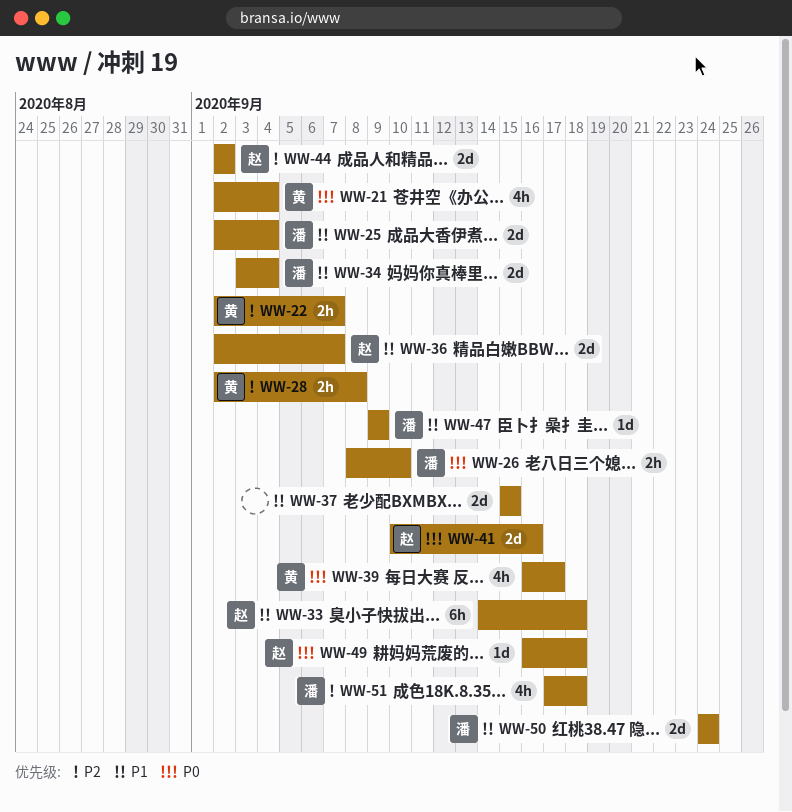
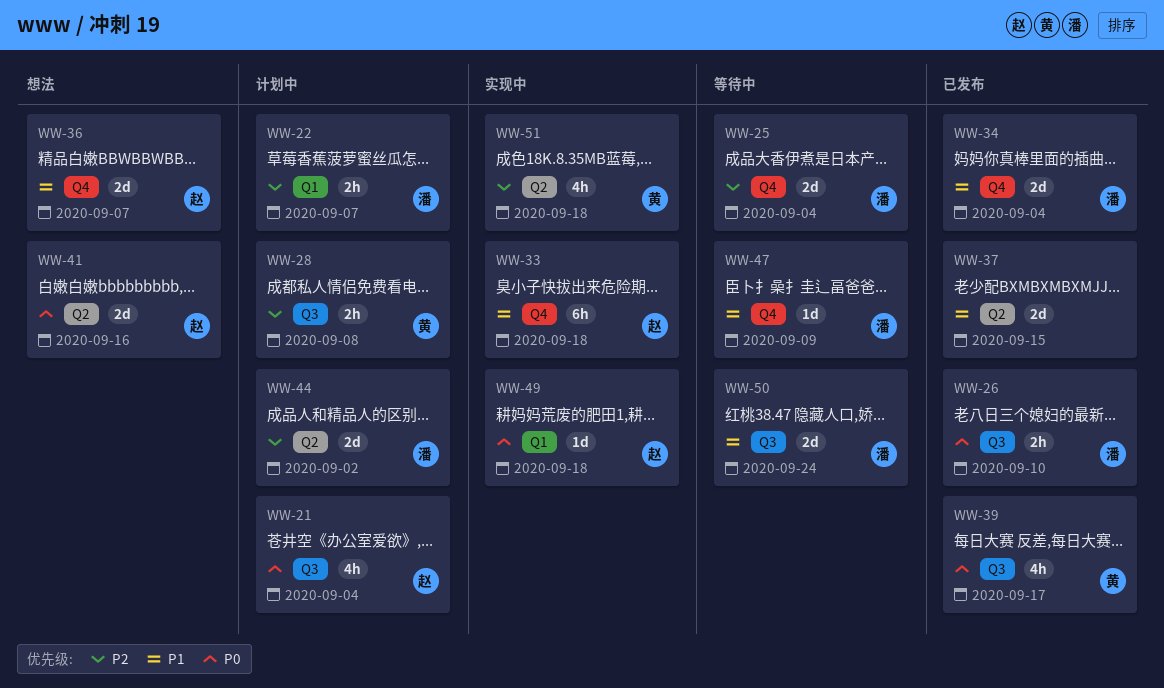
WW-21, owner: 黄 -> 赵
WW-22, owner: 黄 -> 潘
WW-25, priority: P1 -> P2
WW-44, owner: 赵 -> 潘
WW-51, owner: 潘 -> 黄

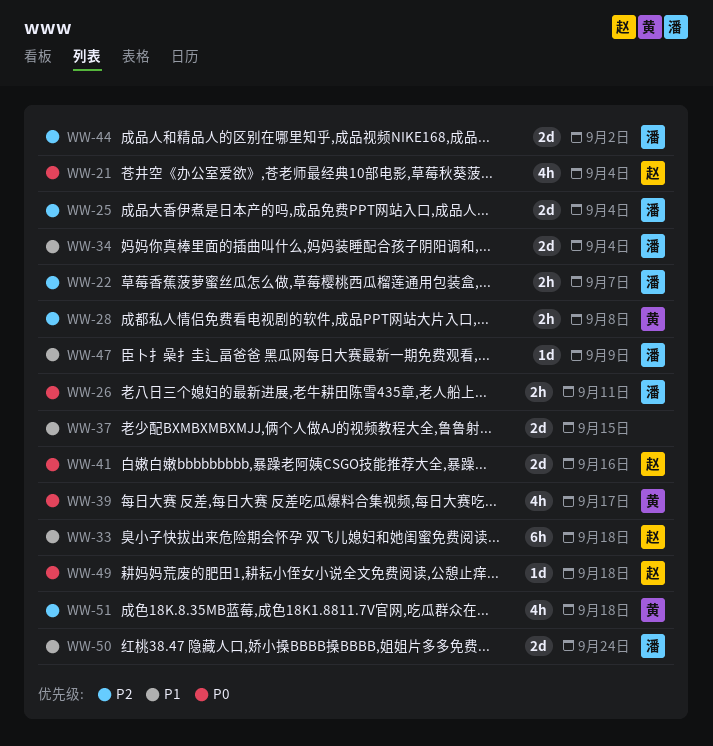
WW-26, due: Sep 10 -> Sep 11
WW-36: present -> none

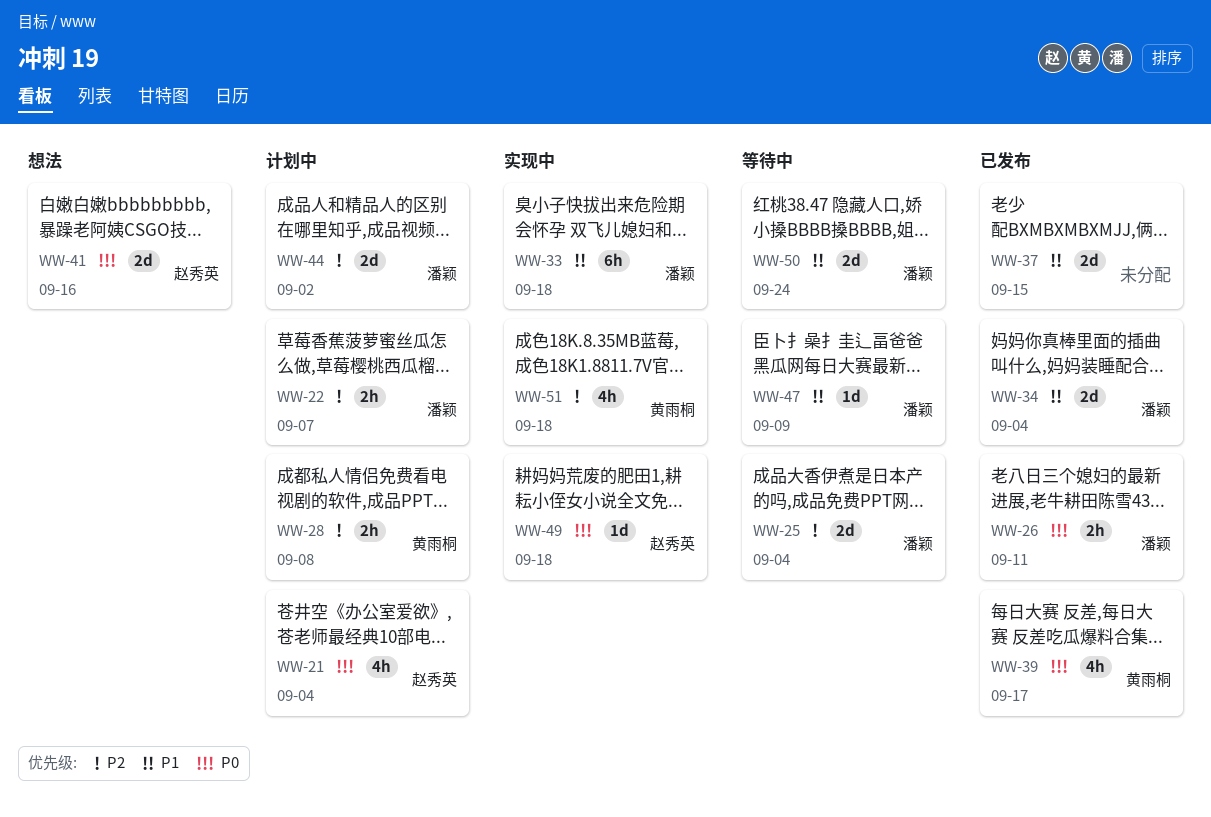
WW-33, owner: 赵秀英 -> 潘颖

